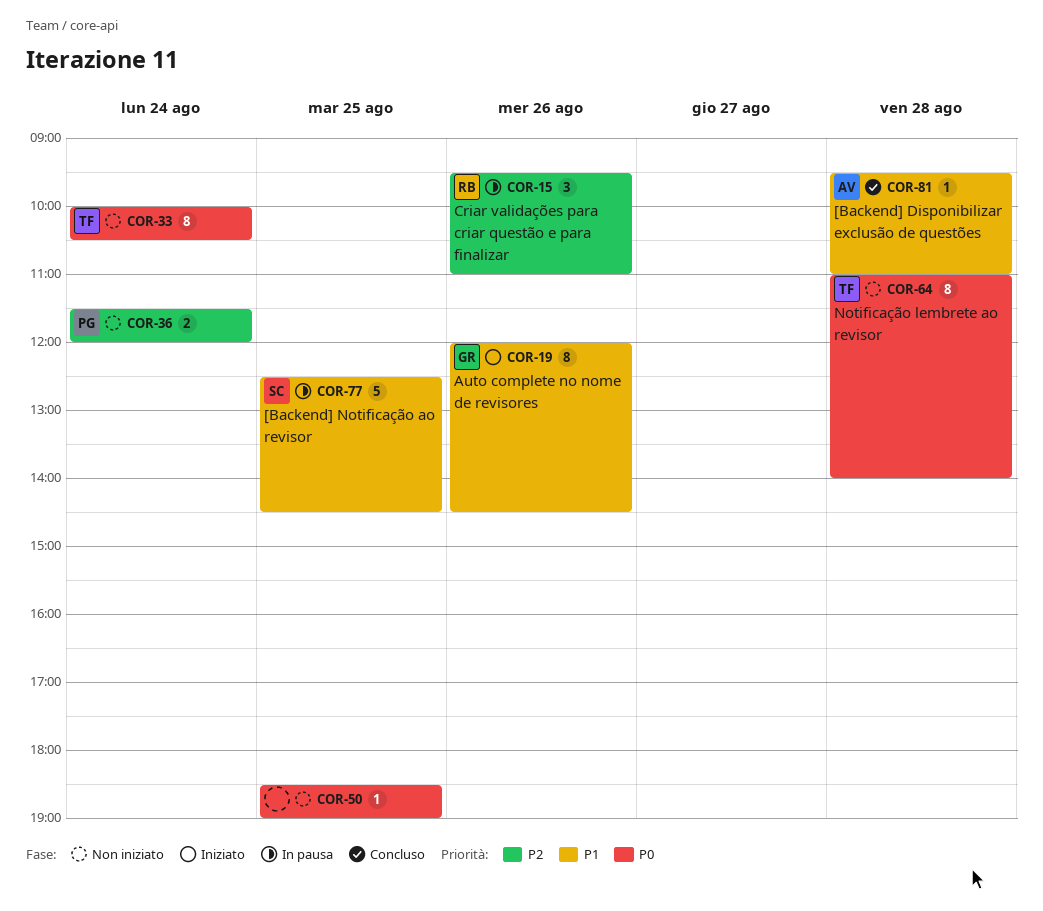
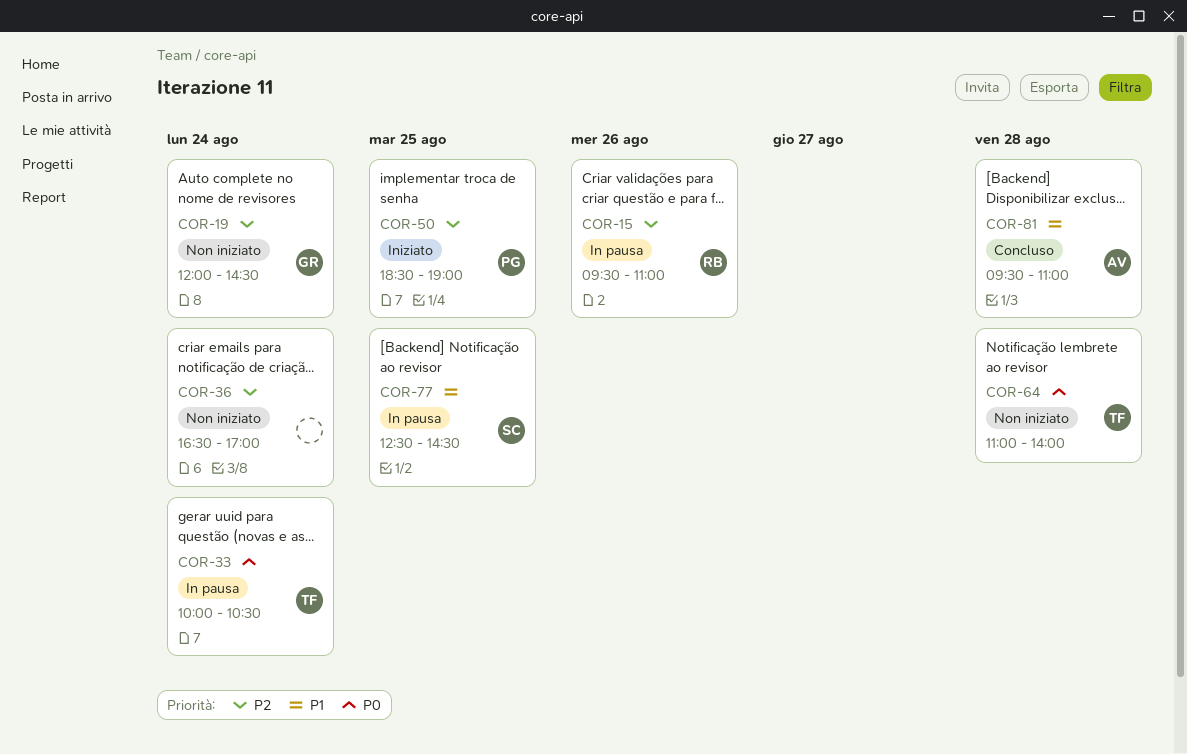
COR-19, status: Iniziato -> Non iniziato
COR-19, priority: P1 -> P2
COR-19, day: Aug 26 -> Aug 24
COR-33, status: Non iniziato -> In pausa
COR-36, owner: PG -> none
COR-36, begins: 11:30 -> 16:30
COR-36, ends: 12:00 -> 17:00
COR-50, status: Non iniziato -> Iniziato
COR-50, owner: none -> PG
COR-50, priority: P0 -> P2

